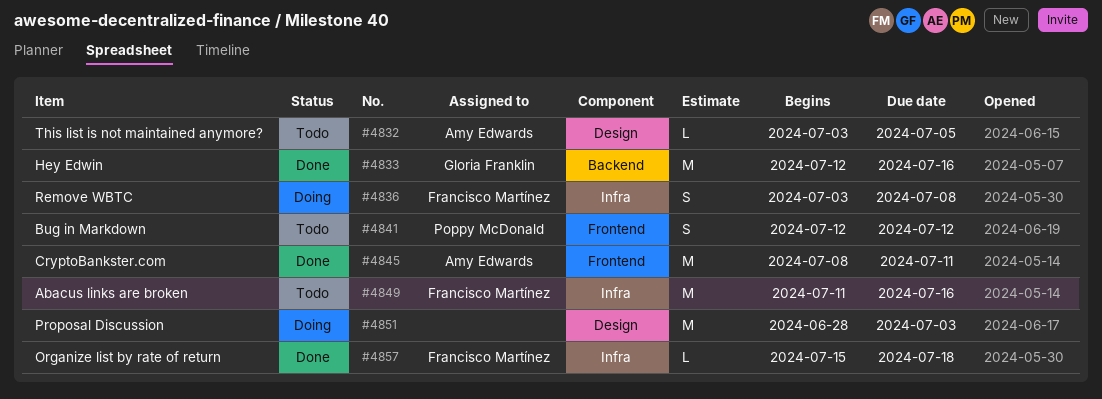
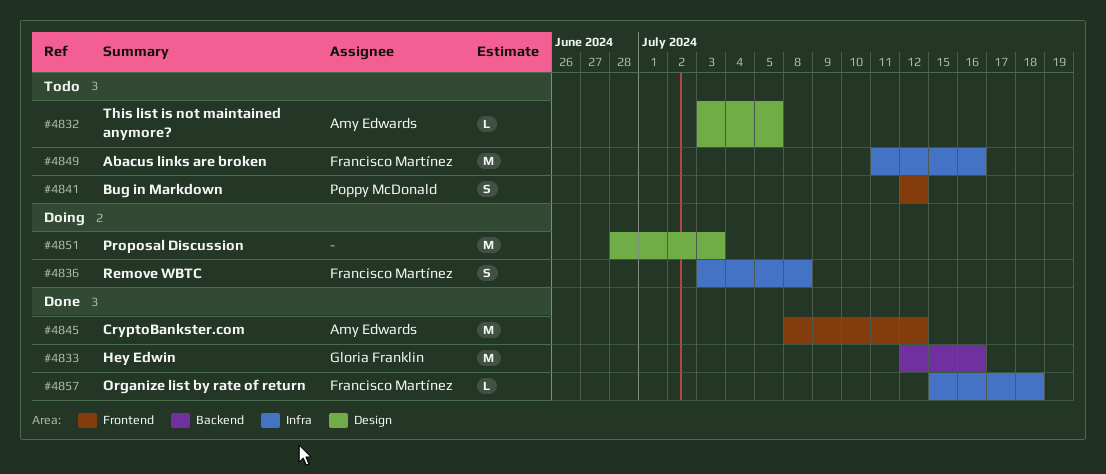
#4845, due: Jul 11 -> Jul 12

